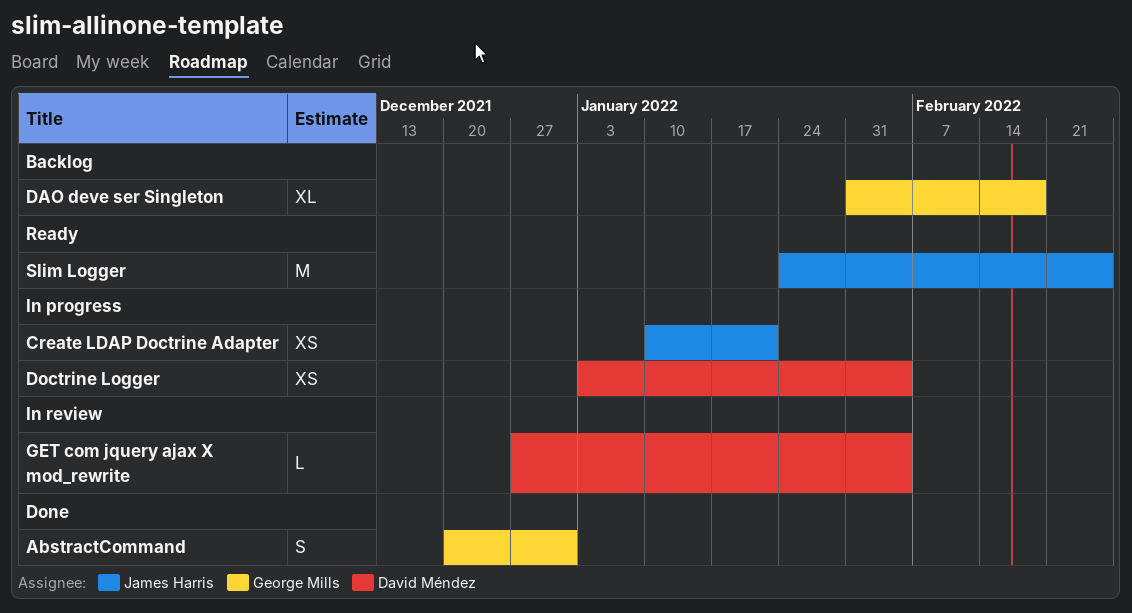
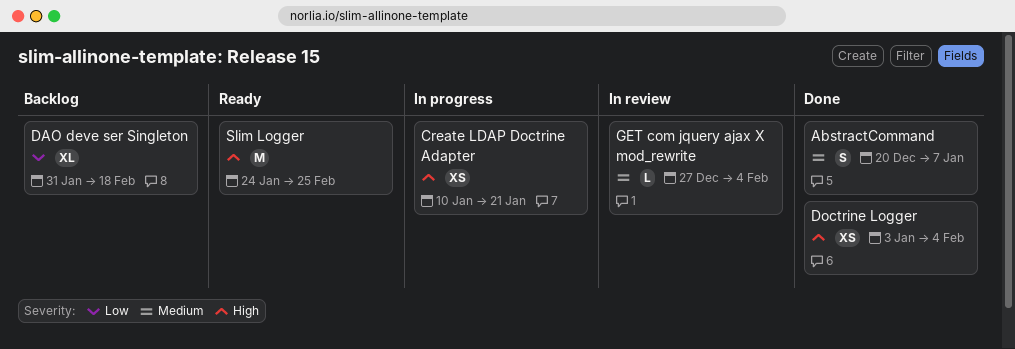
AbstractCommand, due: Dec 31 -> Jan 7
Doctrine Logger, status: In progress -> Done

